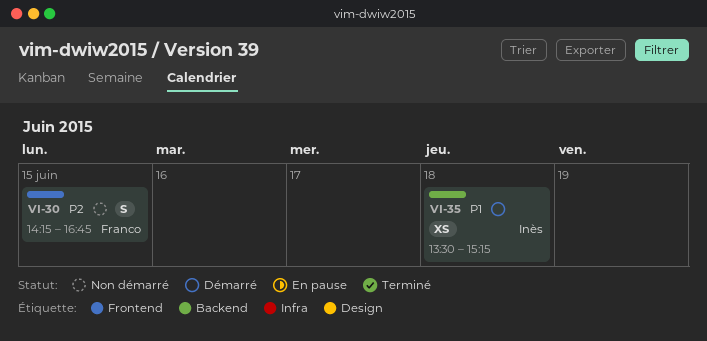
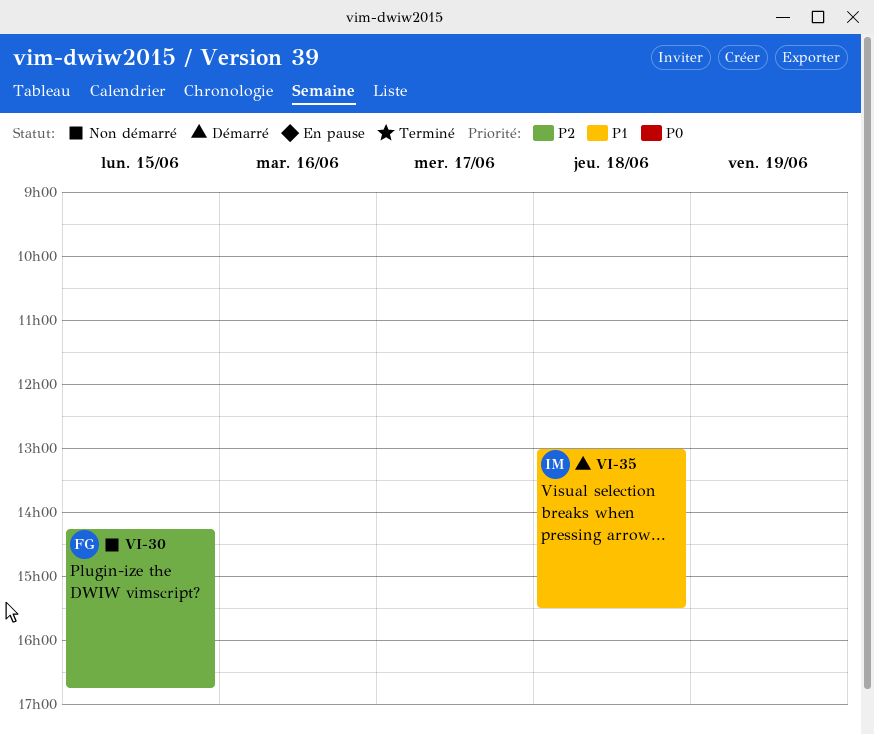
VI-35, begins: 13:30 -> 13:00
VI-35, ends: 15:15 -> 15:30

